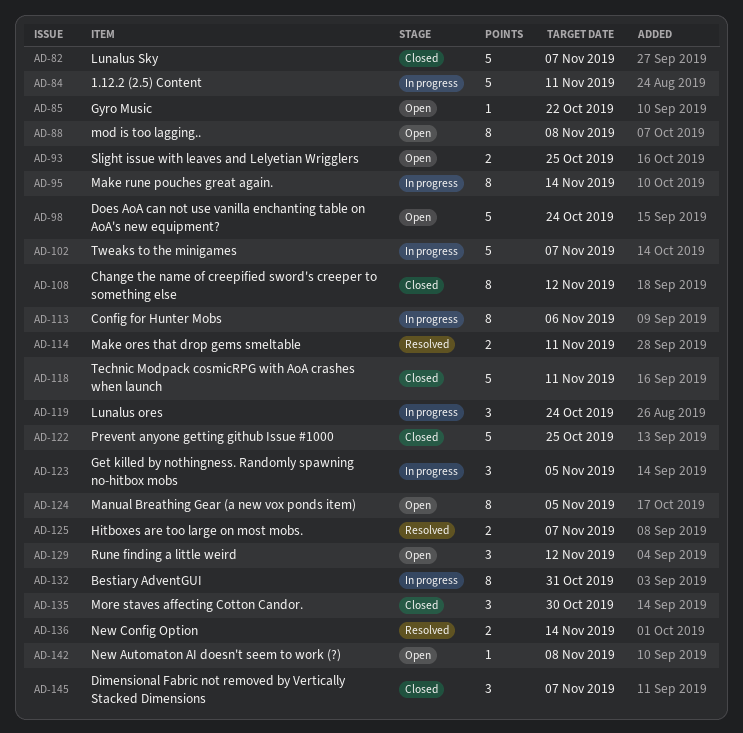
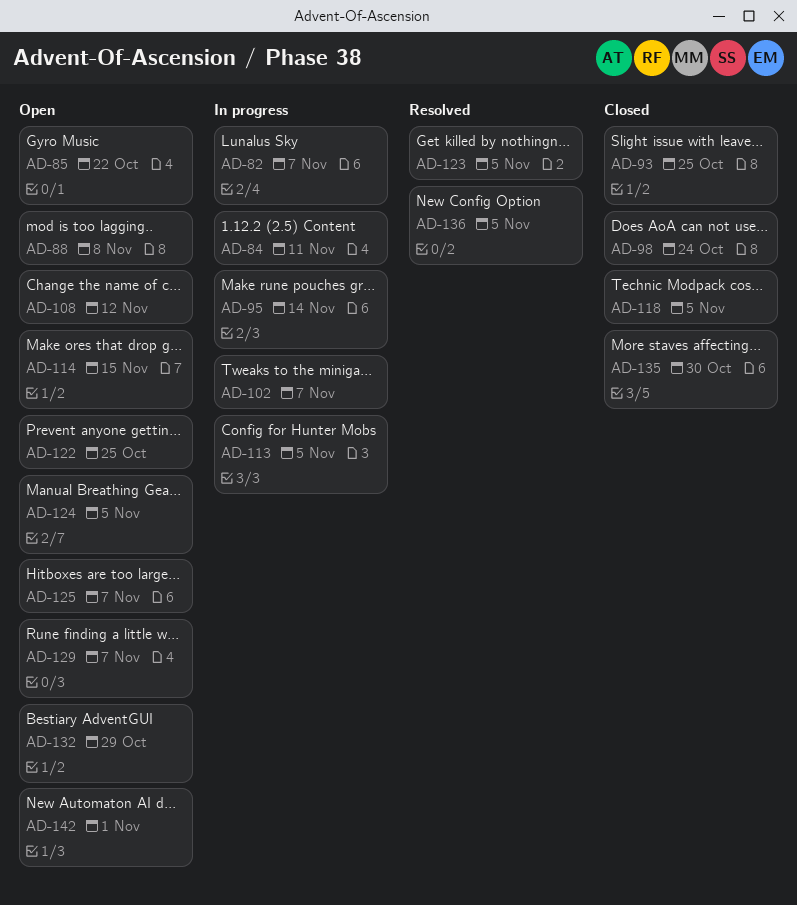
AD-82, status: Closed -> In progress
AD-93, status: Open -> Closed
AD-98, status: Open -> Closed
AD-108, status: Closed -> Open
AD-113, due: Nov 6 -> Nov 5
AD-114, status: Resolved -> Open
AD-114, due: Nov 11 -> Nov 15
AD-118, due: Nov 11 -> Nov 5
AD-119: present -> none
AD-122, status: Closed -> Open
AD-123, status: In progress -> Resolved
AD-125, status: Resolved -> Open
AD-129, due: Nov 12 -> Nov 7
AD-132, status: In progress -> Open
AD-132, due: Oct 31 -> Oct 29
AD-136, due: Nov 14 -> Nov 5
AD-142, due: Nov 8 -> Nov 1
AD-145: present -> none

